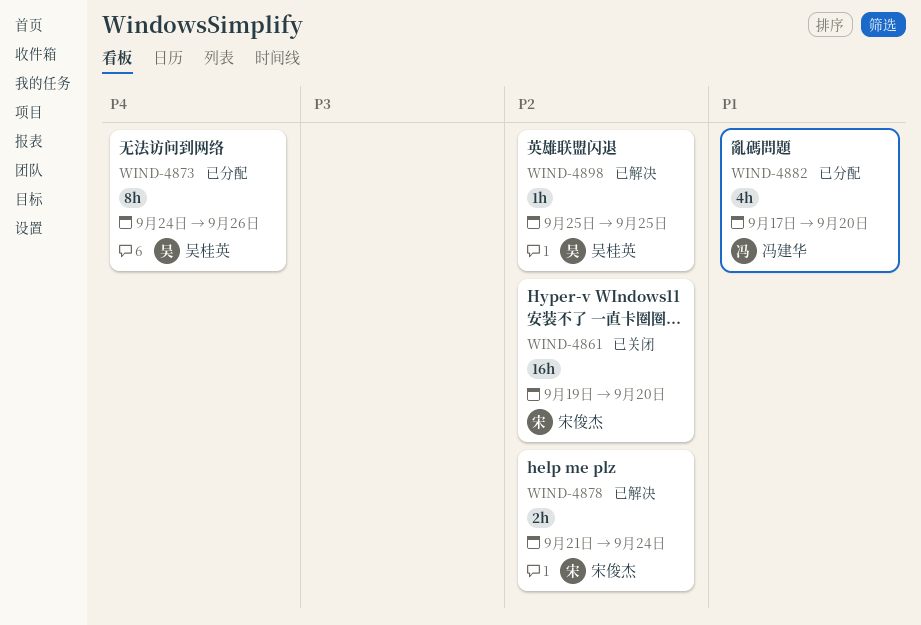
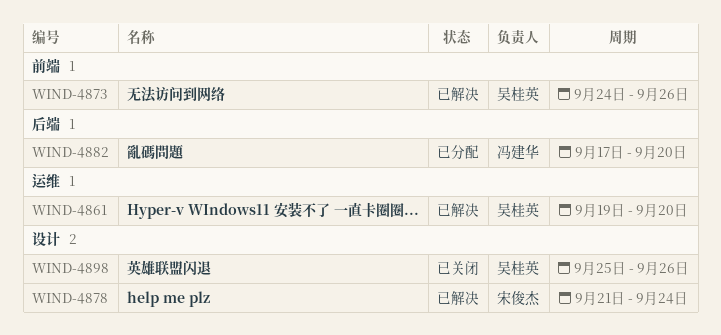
WIND-4861, status: 已关闭 -> 已解决
WIND-4861, owner: 宋俊杰 -> 吴桂英
WIND-4873, status: 已分配 -> 已解决
WIND-4898, status: 已解决 -> 已关闭
WIND-4898, due: Sep 25 -> Sep 26

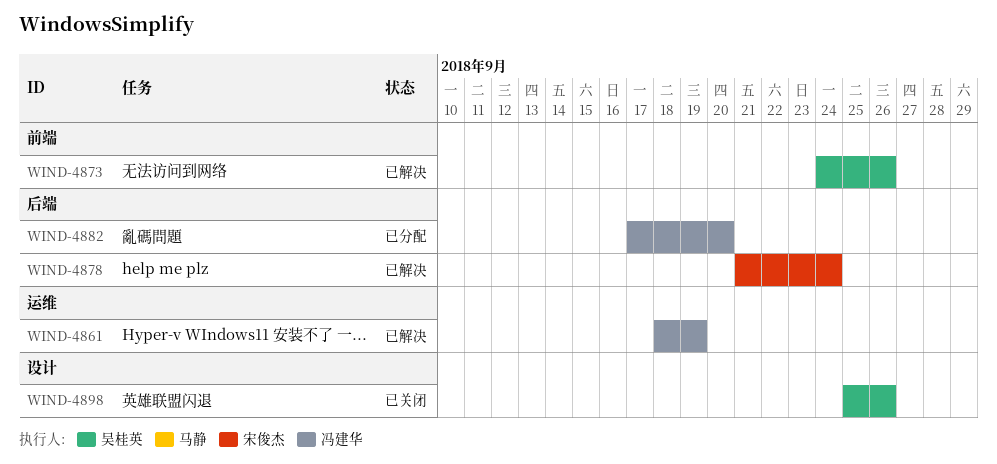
WIND-4861, owner: 吴桂英 -> 冯建华
WIND-4861, start: Sep 19 -> Sep 18
WIND-4861, due: Sep 20 -> Sep 19
WIND-4878, label: 设计 -> 后端

